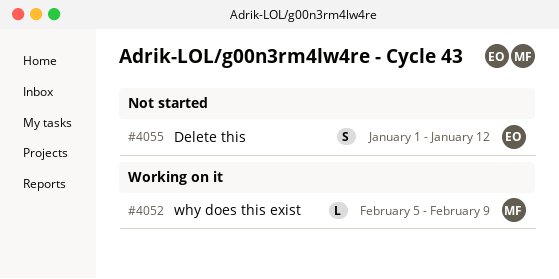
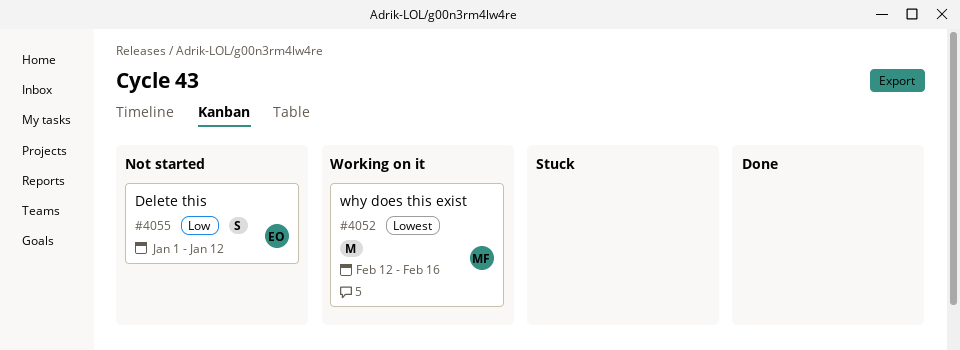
#4052, estimate: L -> M
#4052, start: Feb 5 -> Feb 12
#4052, due: Feb 9 -> Feb 16

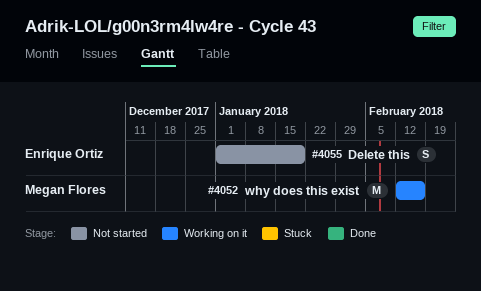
#4055, due: Jan 12 -> Jan 19

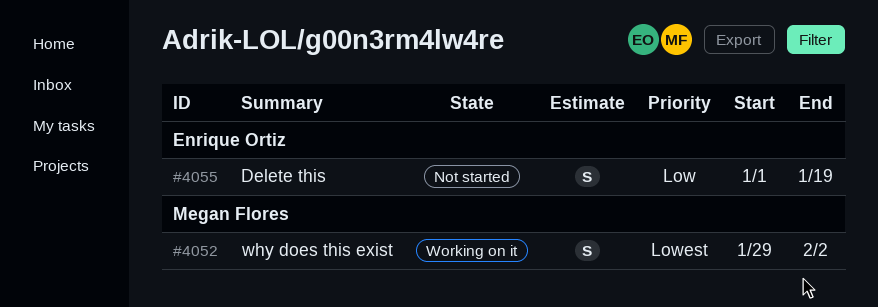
#4052, estimate: M -> S
#4052, start: Feb 12 -> Jan 29
#4052, due: Feb 16 -> Feb 2

